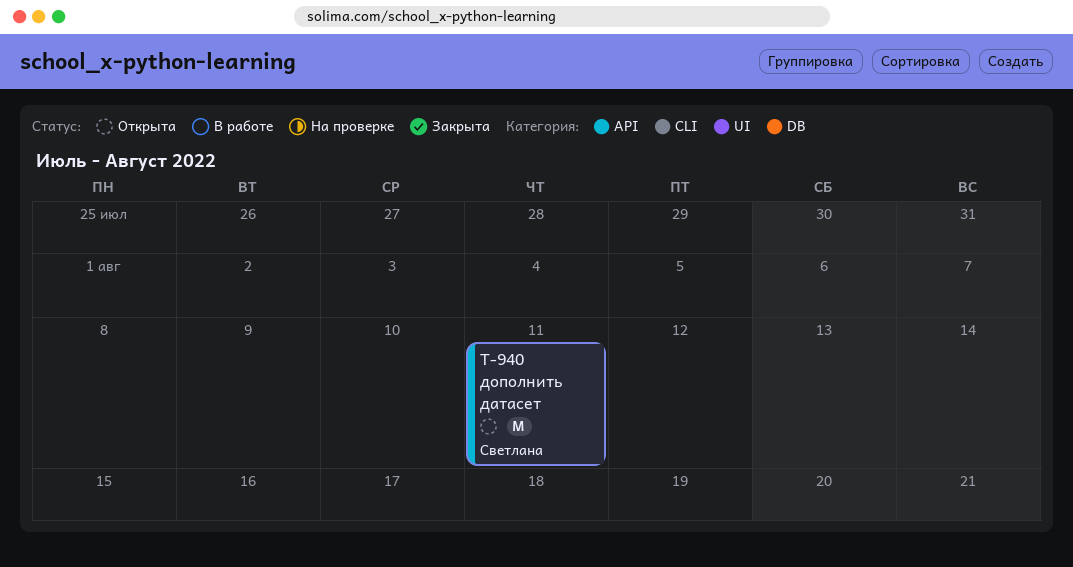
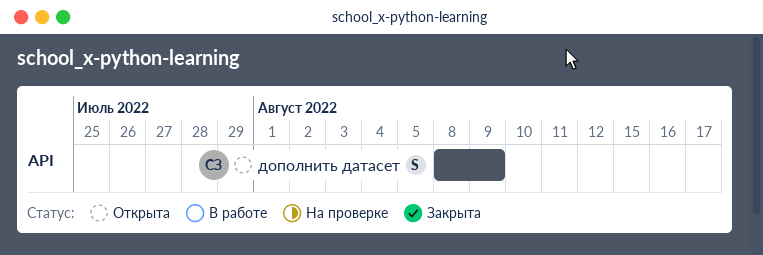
дополнить датасет, estimate: M -> S
дополнить датасет, due: Aug 11 -> Aug 9

